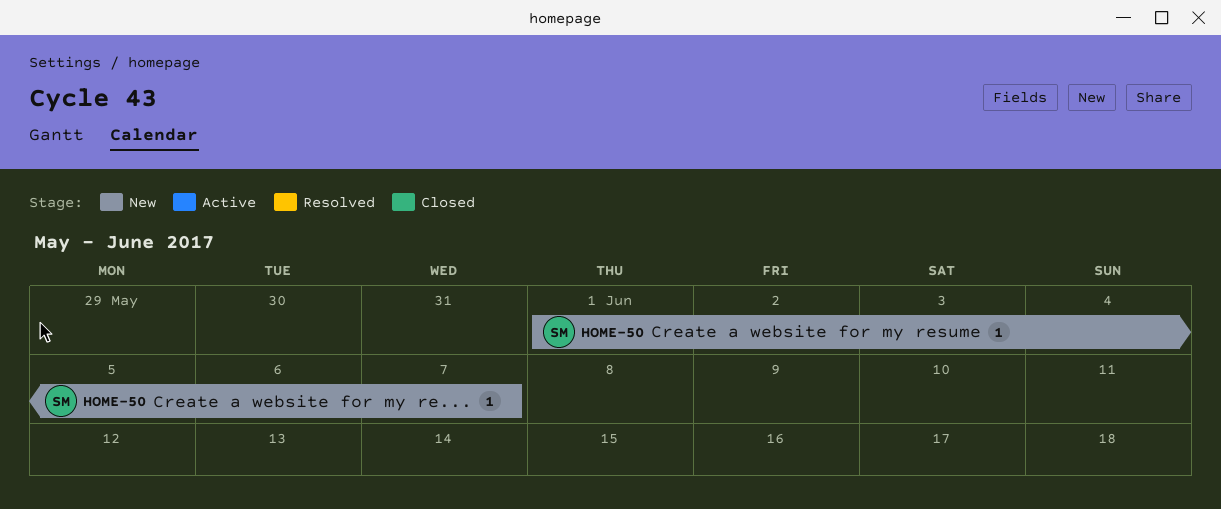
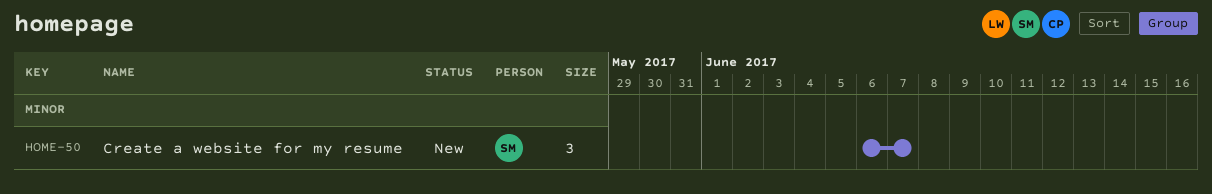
HOME-50, estimate: 1 -> 3
HOME-50, start: Jun 1 -> Jun 6

